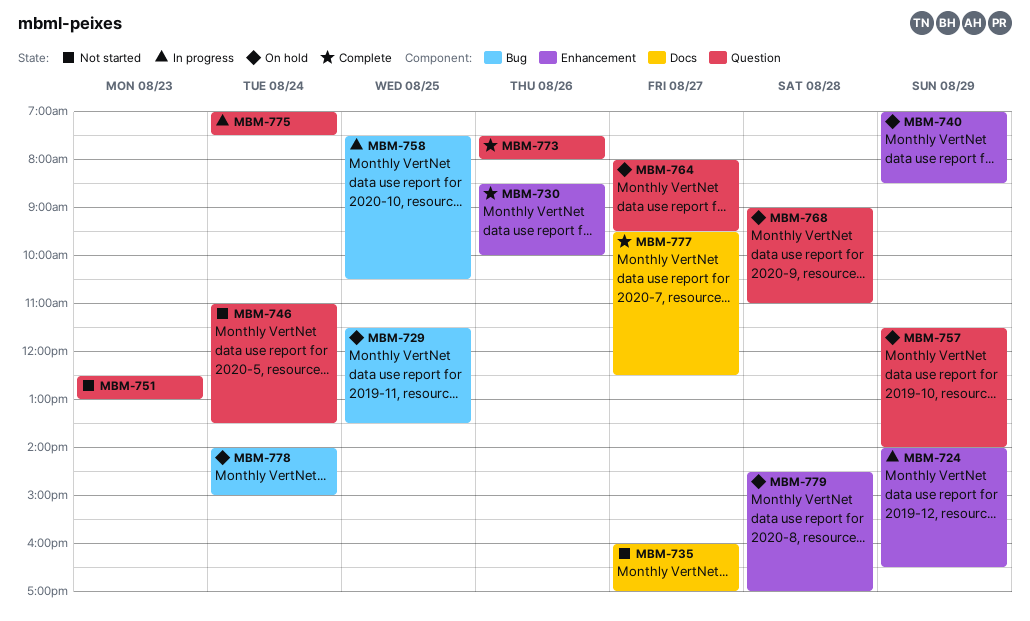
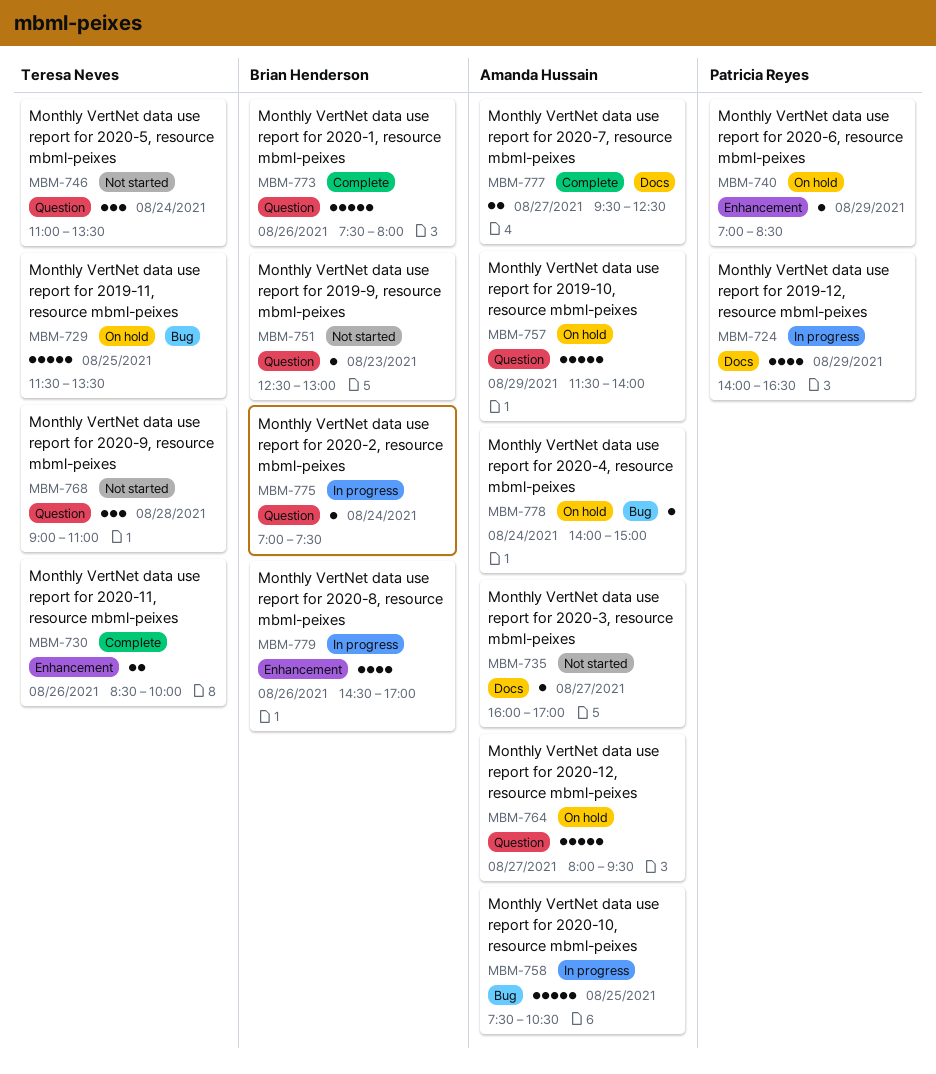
MBM-724, label: Enhancement -> Docs
MBM-768, status: On hold -> Not started
MBM-779, status: On hold -> In progress
MBM-779, day: Aug 28 -> Aug 26

